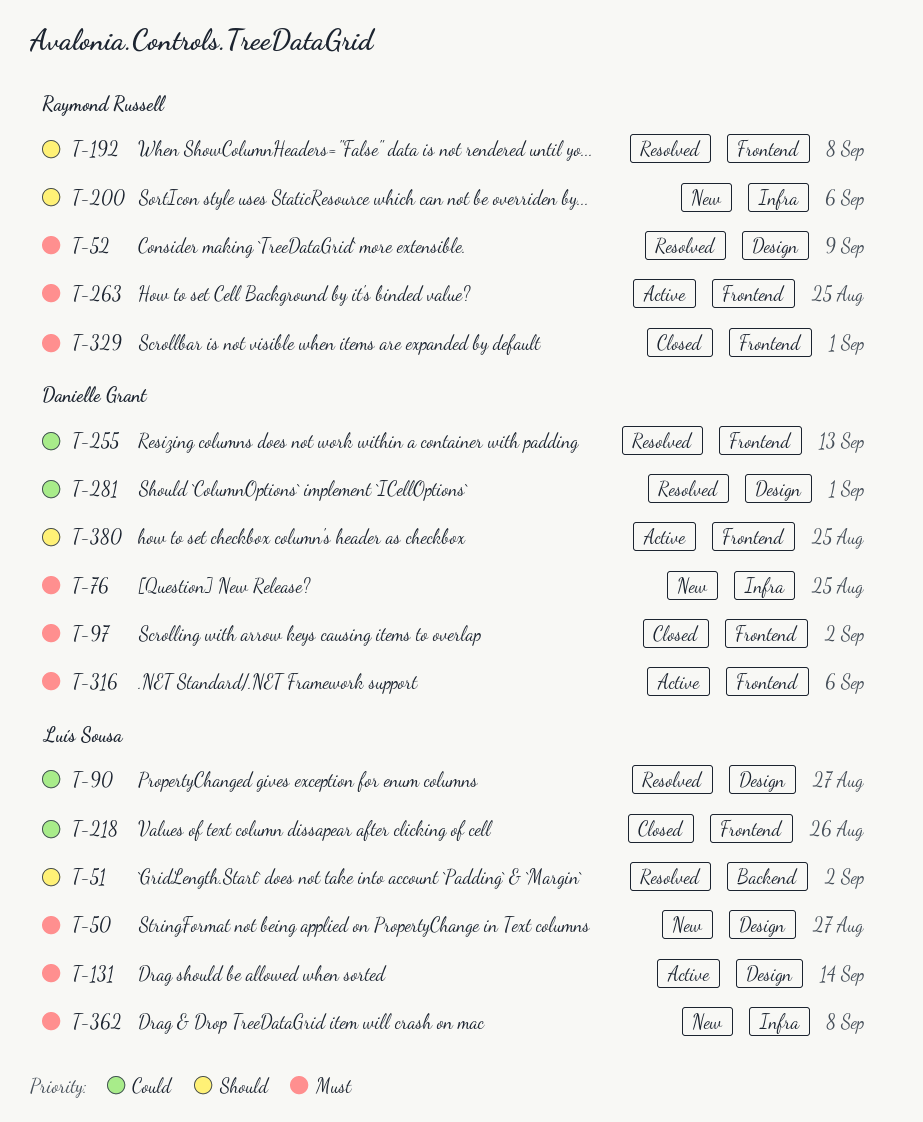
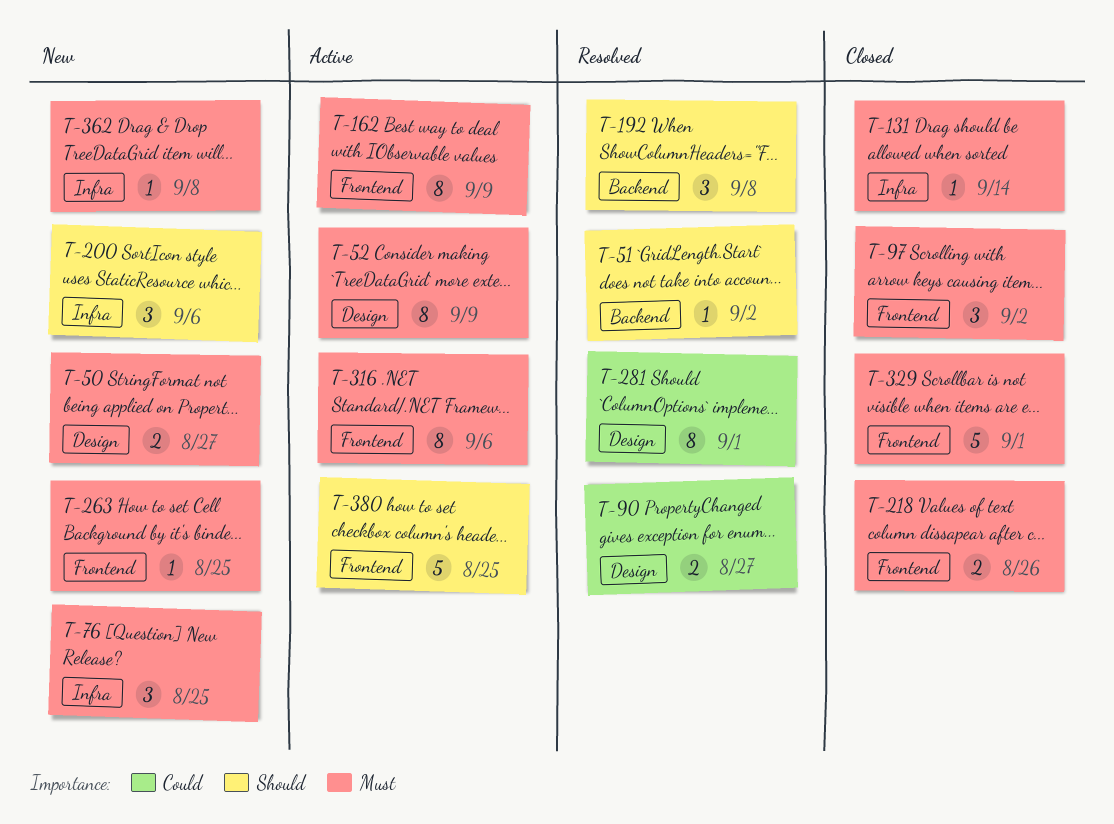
T-52, status: Resolved -> Active
T-131, status: Active -> Closed
T-131, label: Design -> Infra
T-162: none -> present
T-192, label: Frontend -> Backend
T-218, priority: Could -> Must
T-255: present -> none
T-263, status: Active -> New

